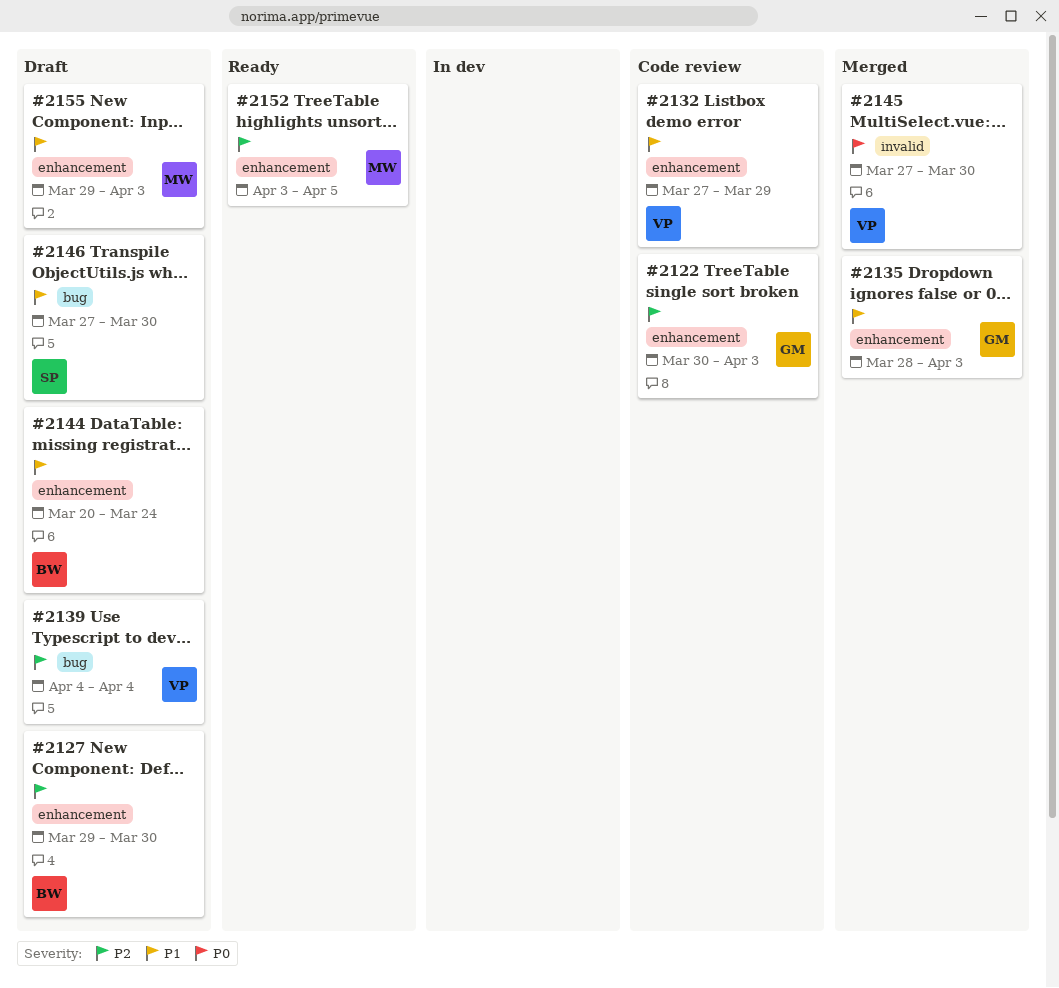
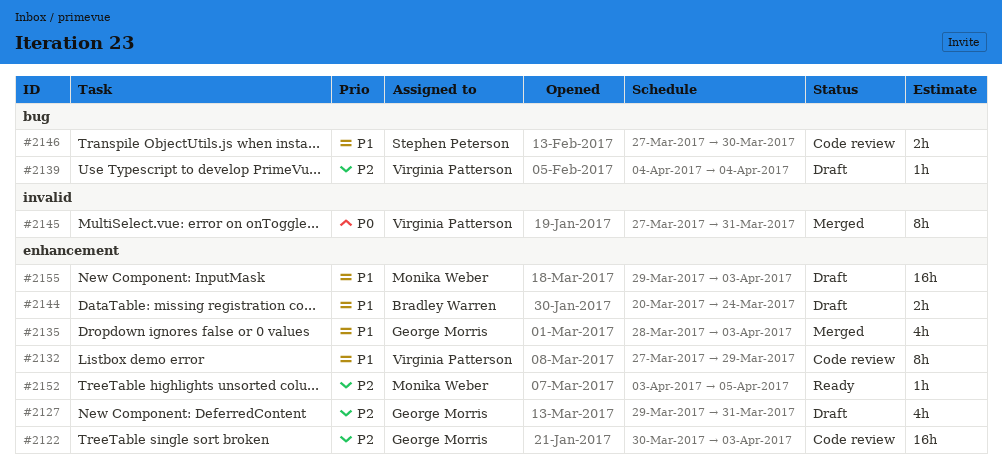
#2127, owner: Bradley Warren -> George Morris
#2127, due: Mar 30 -> Mar 31
#2145, due: Mar 30 -> Mar 31
#2146, status: Draft -> Code review

